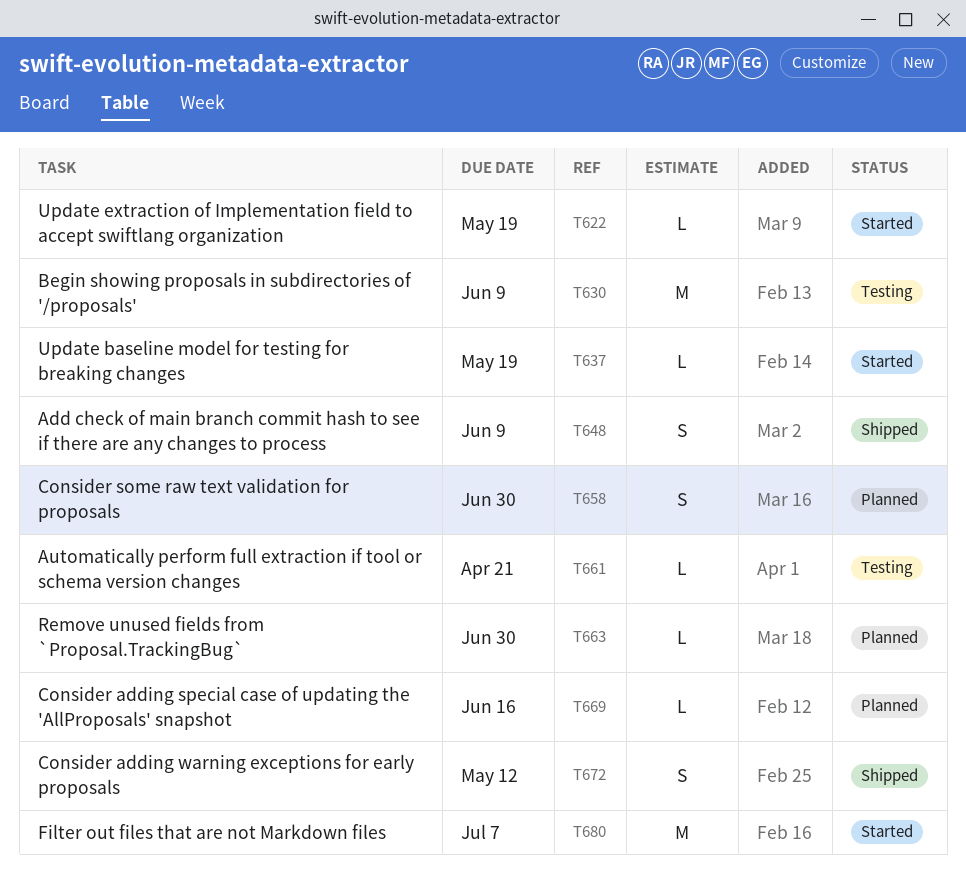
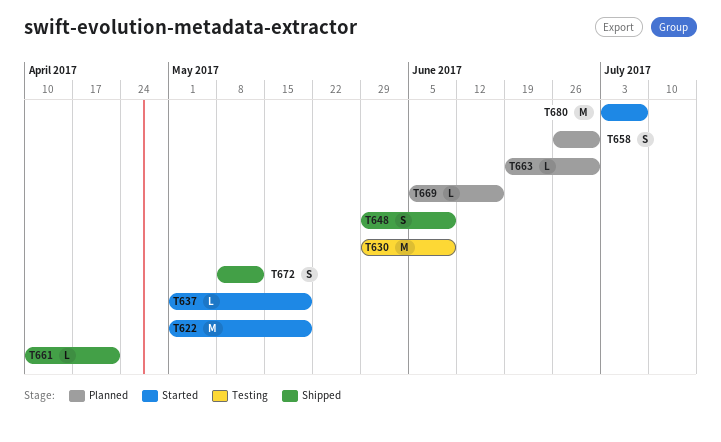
T622, estimate: L -> M
T661, status: Testing -> Shipped

